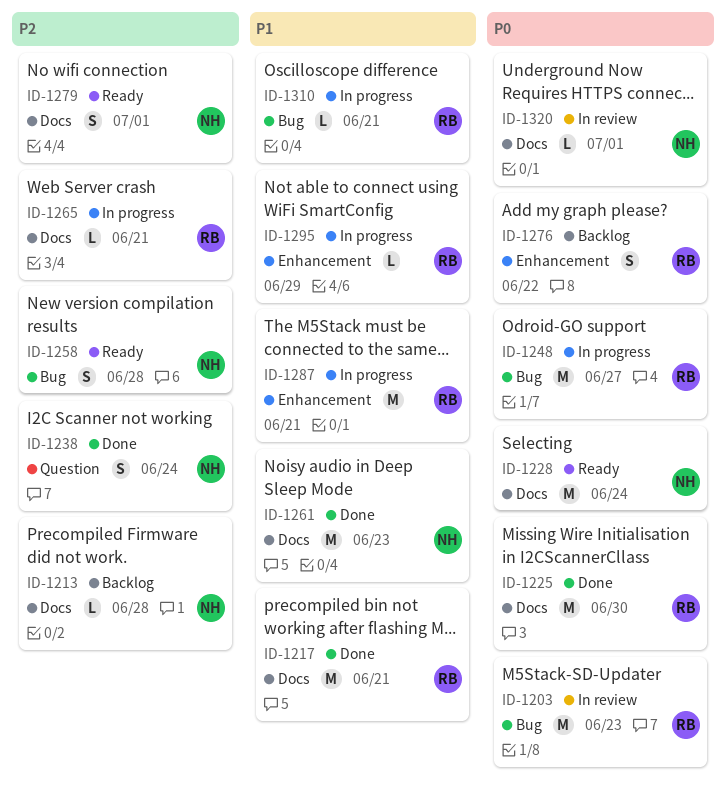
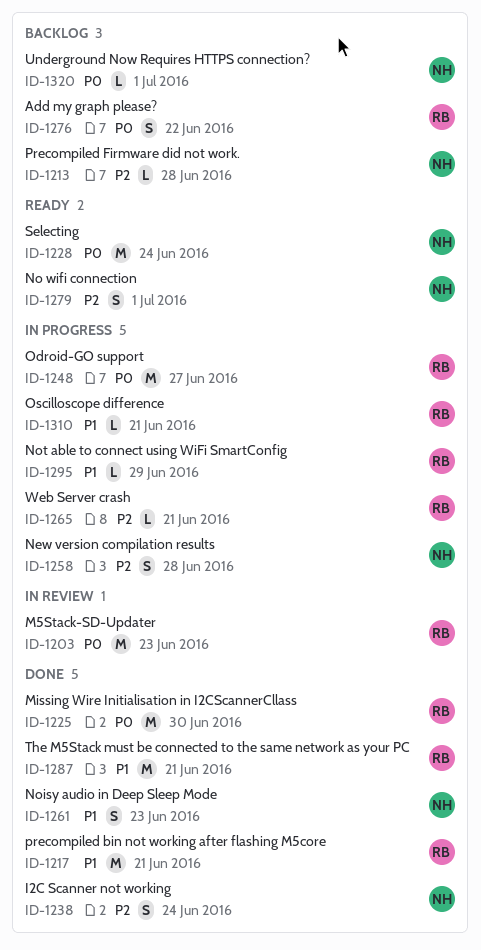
ID-1258, status: Ready -> In progress
ID-1261, estimate: M -> S
ID-1287, status: In progress -> Done
ID-1320, status: In review -> Backlog

